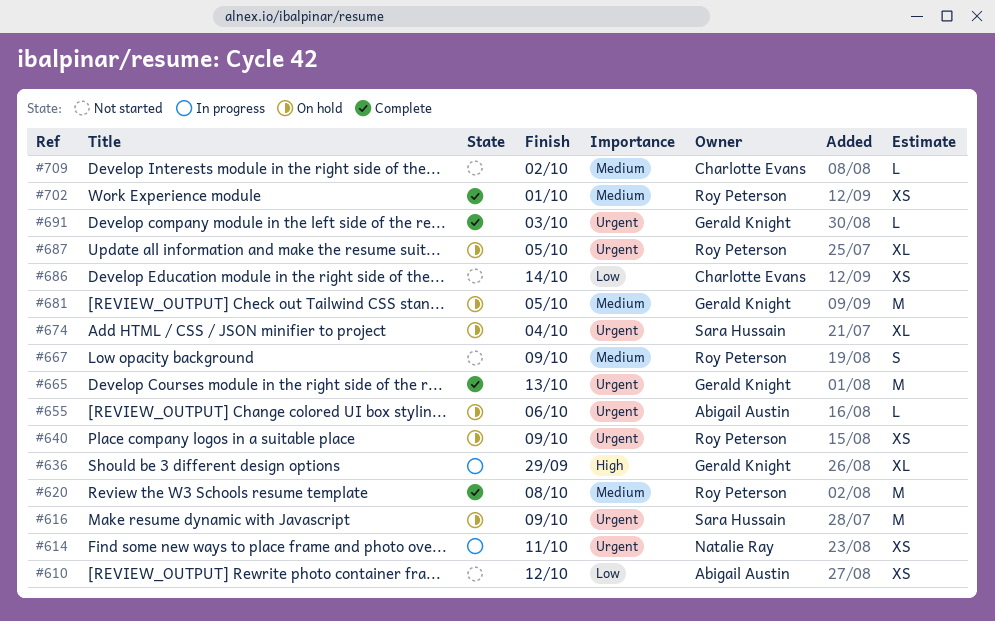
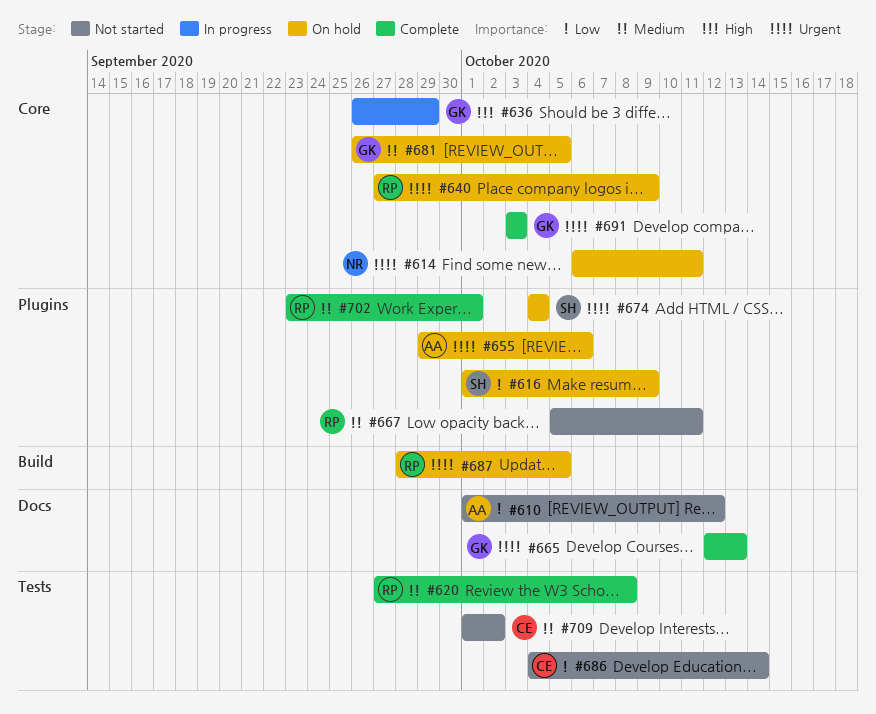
#614, status: In progress -> On hold
#616, priority: Urgent -> Low
#667, due: Oct 9 -> Oct 11

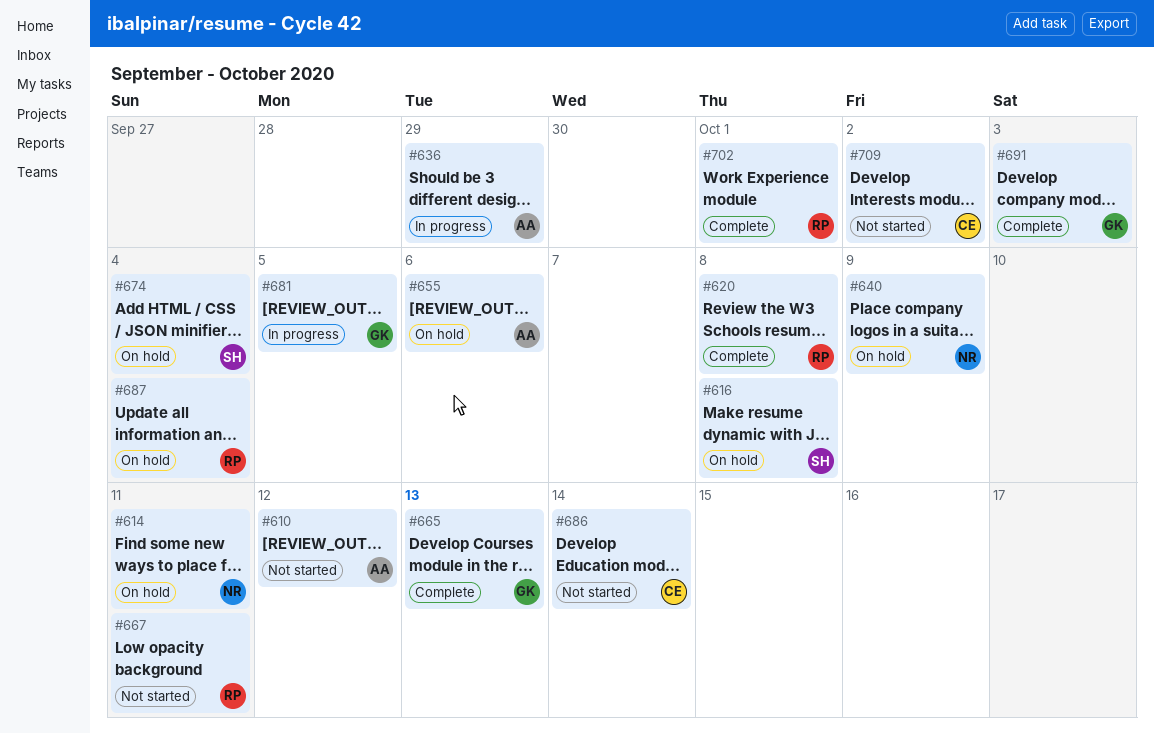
#616, due: Oct 9 -> Oct 8
#636, owner: GK -> AA
#640, owner: RP -> NR
#681, status: On hold -> In progress
#687, due: Oct 5 -> Oct 4

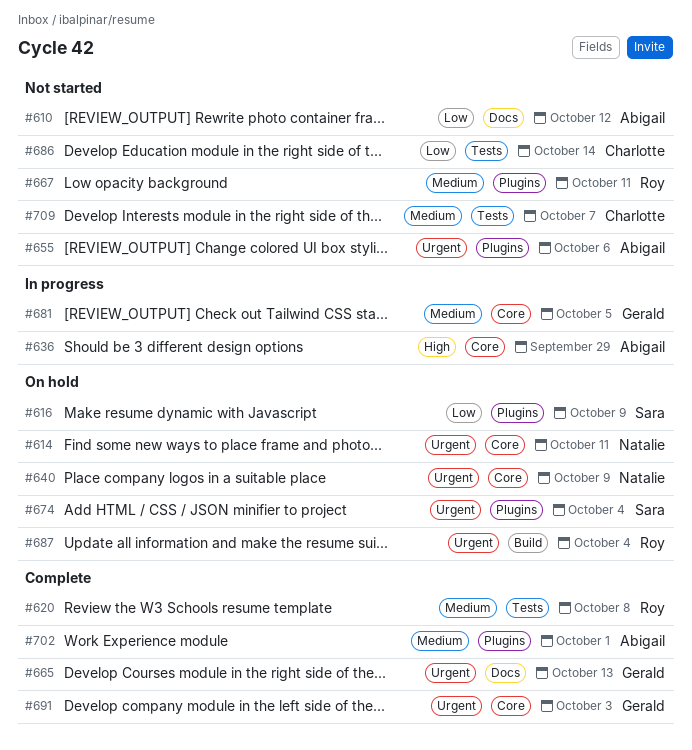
#616, due: Oct 8 -> Oct 9
#655, status: On hold -> Not started
#702, owner: Roy -> Abigail
#709, due: Oct 2 -> Oct 7

